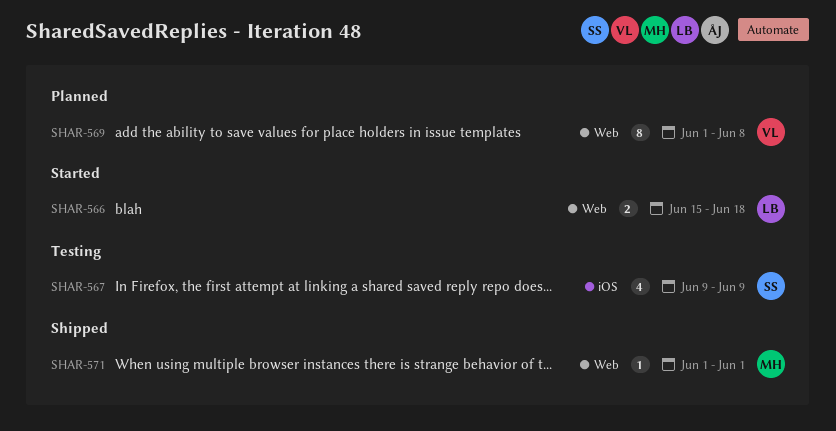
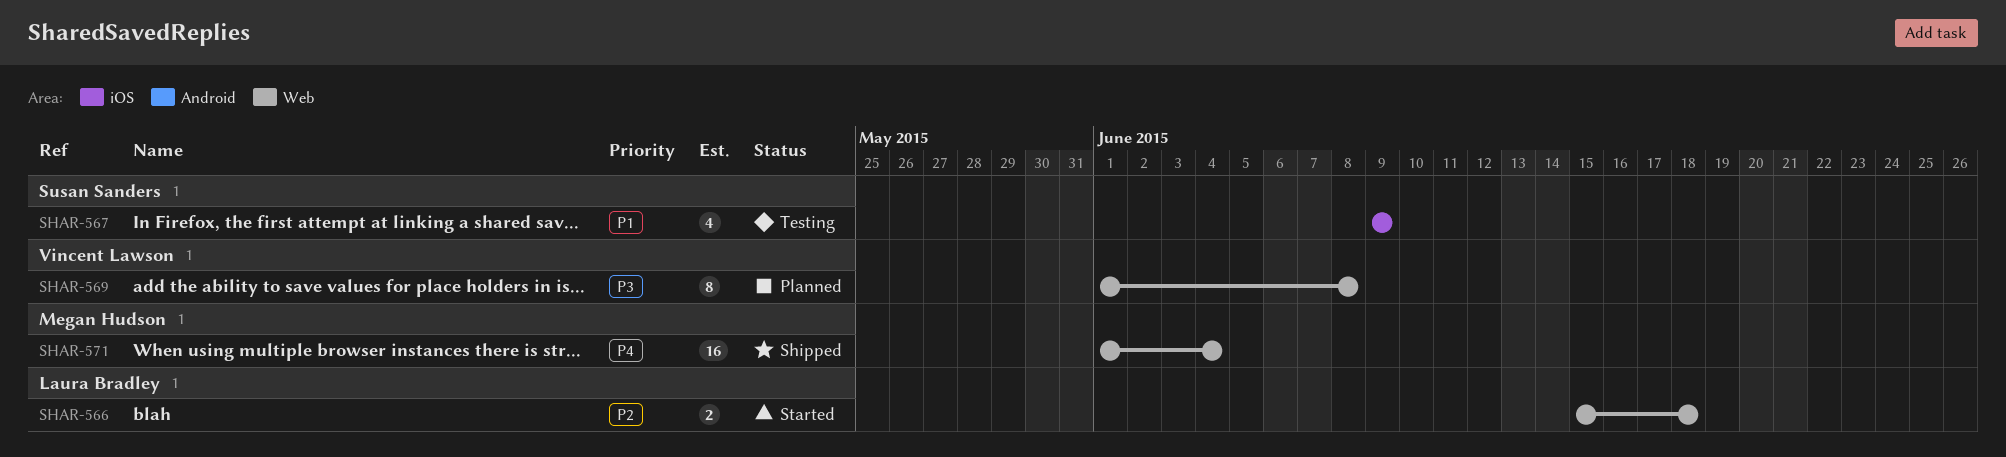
SHAR-571, estimate: 1 -> 16
SHAR-571, due: Jun 1 -> Jun 4

